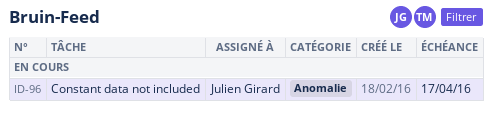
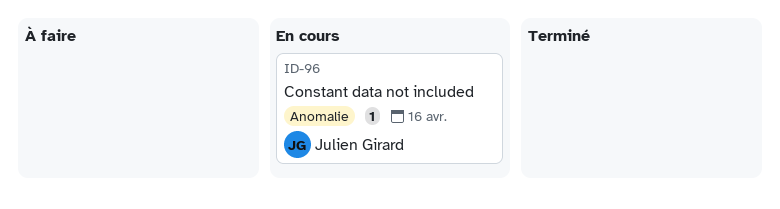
ID-96, due: Apr 17 -> Apr 16

